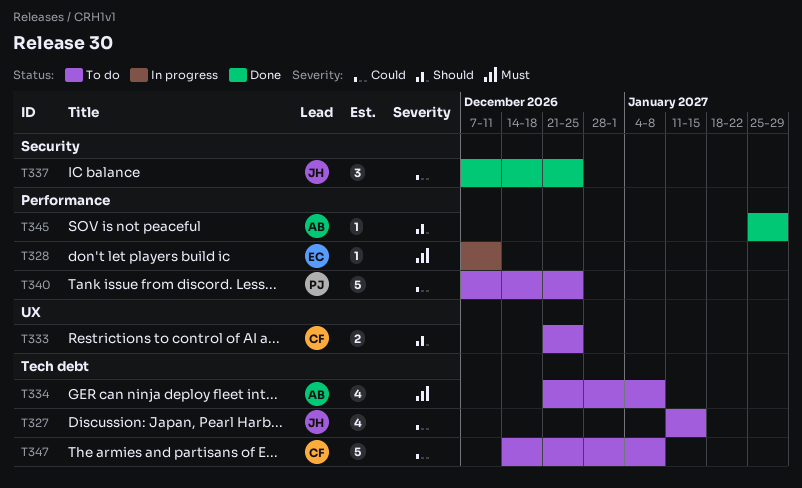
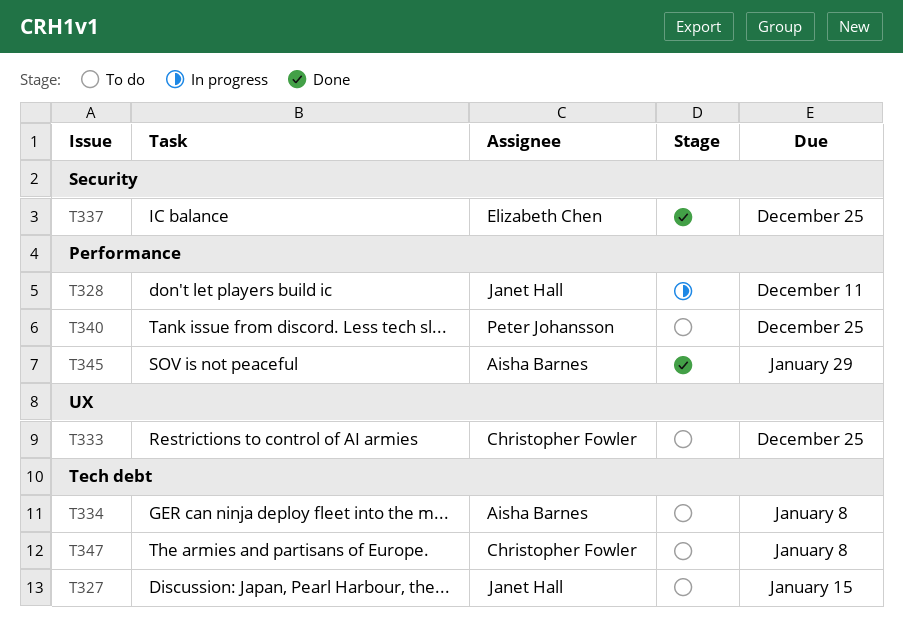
T328, owner: Elizabeth Chen -> Janet Hall
T337, owner: Janet Hall -> Elizabeth Chen

